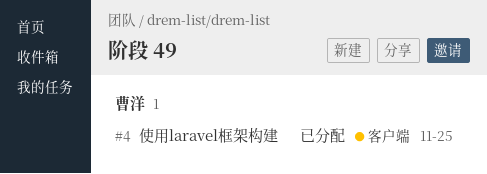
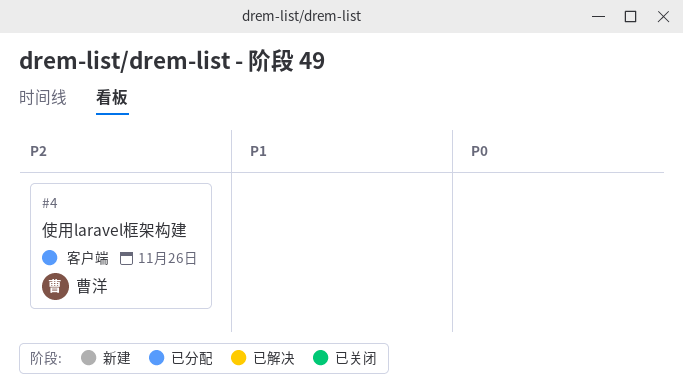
#4, due: Nov 25 -> Nov 26

